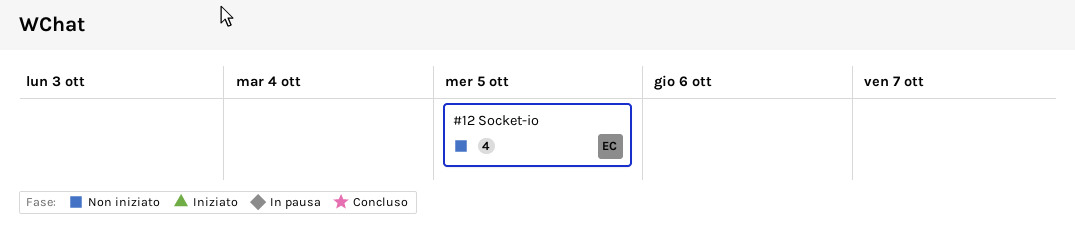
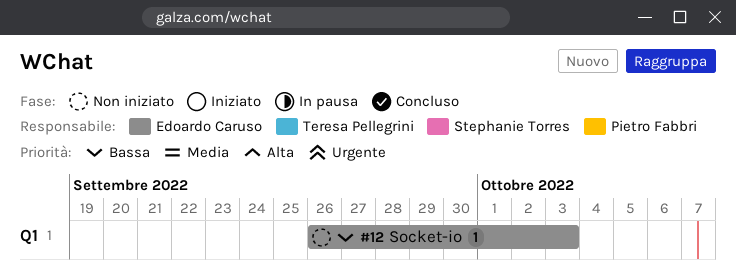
#12, estimate: 4 -> 1
#12, due: Oct 5 -> Oct 3

